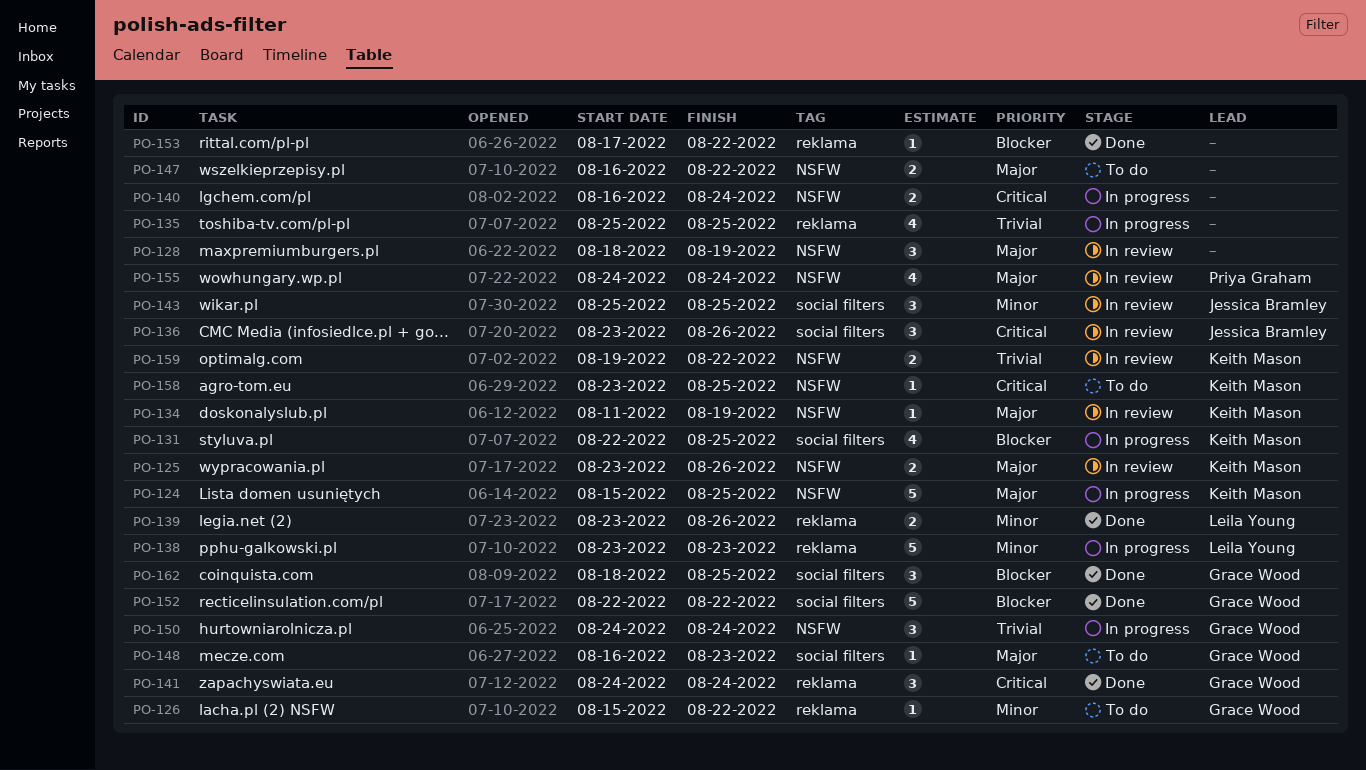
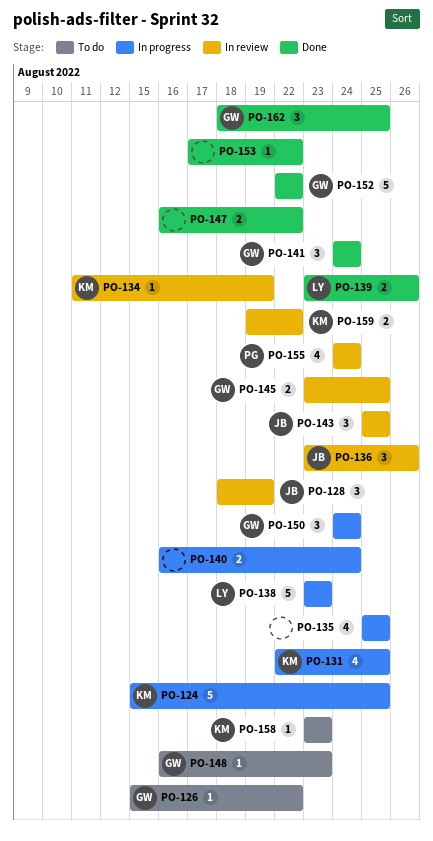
PO-125: present -> none
PO-128, owner: none -> Jessica Bramley
PO-145: none -> present
PO-147, status: To do -> Done
PO-158, due: Aug 25 -> Aug 23

